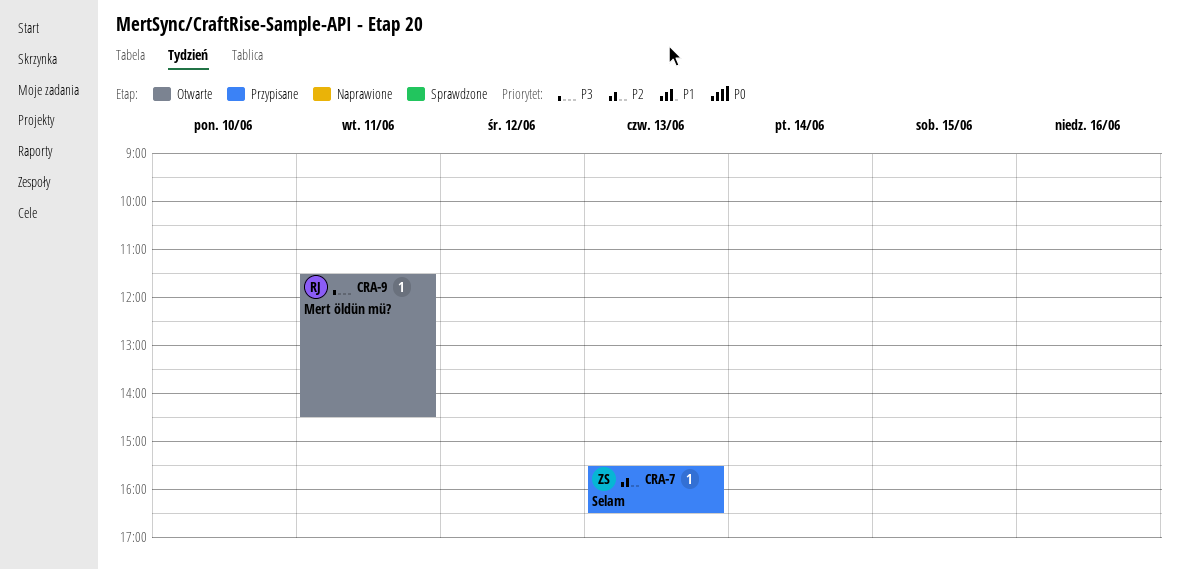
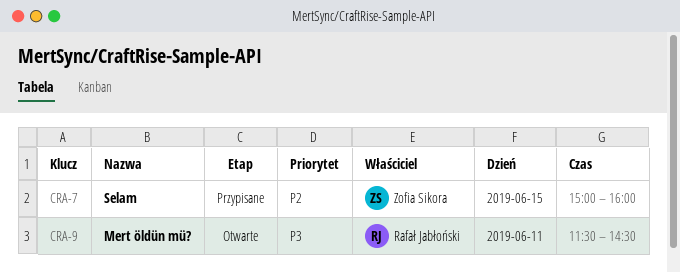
CRA-7, day: Jun 13 -> Jun 15
CRA-7, begins: 15:30 -> 15:00
CRA-7, ends: 16:30 -> 16:00

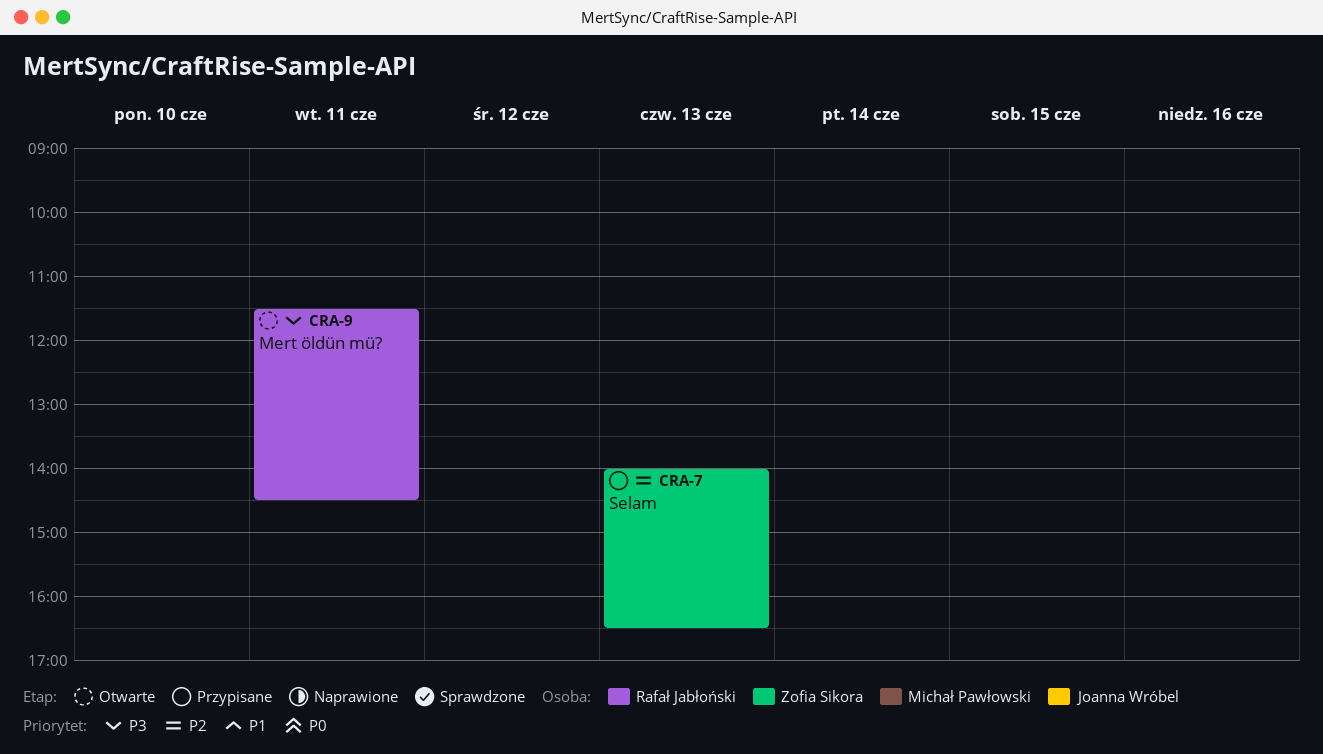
CRA-7, day: Jun 15 -> Jun 13
CRA-7, begins: 15:00 -> 14:00
CRA-7, ends: 16:00 -> 16:30

